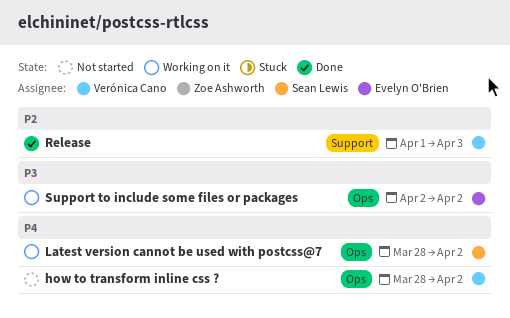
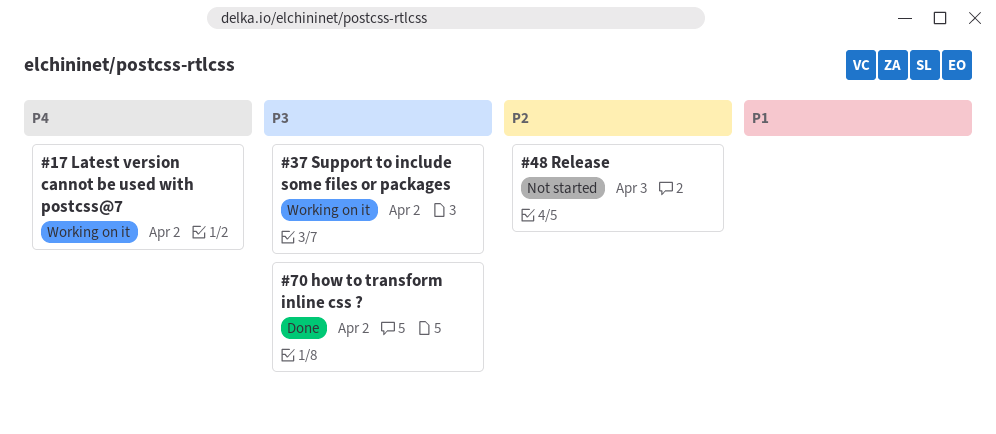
how to transform inline css ?, status: Not started -> Done
how to transform inline css ?, priority: P4 -> P3
Release, status: Done -> Not started

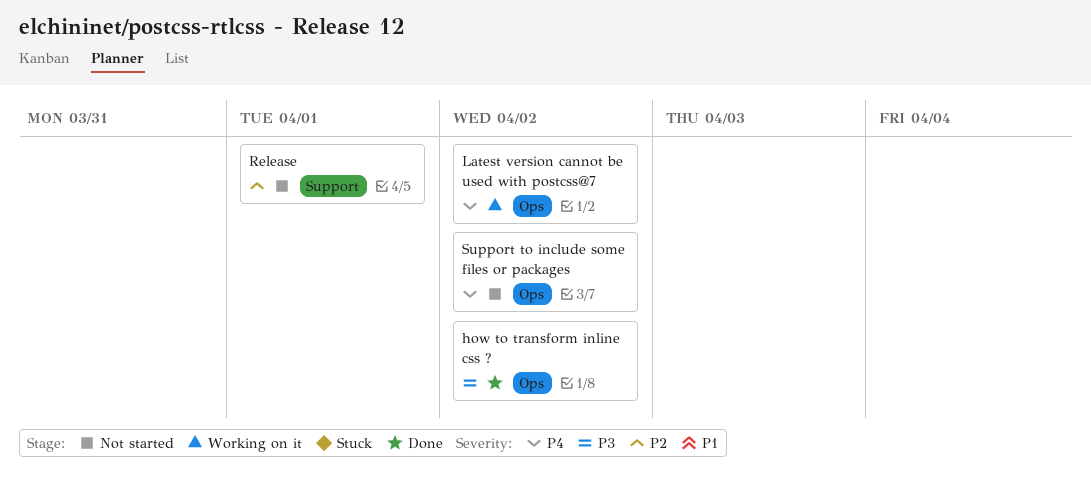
Release, due: Apr 3 -> Apr 1
Support to include some files or packages, status: Working on it -> Not started
Support to include some files or packages, priority: P3 -> P4

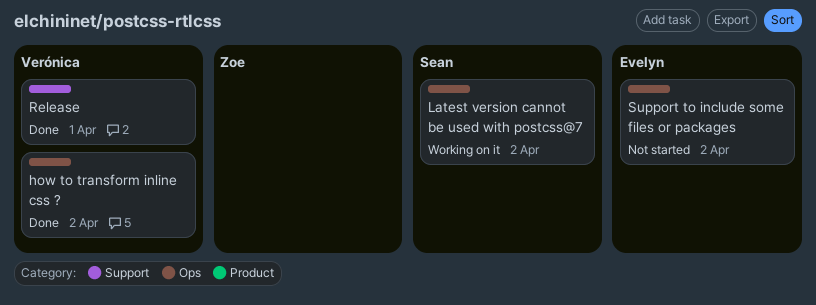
Release, status: Not started -> Done

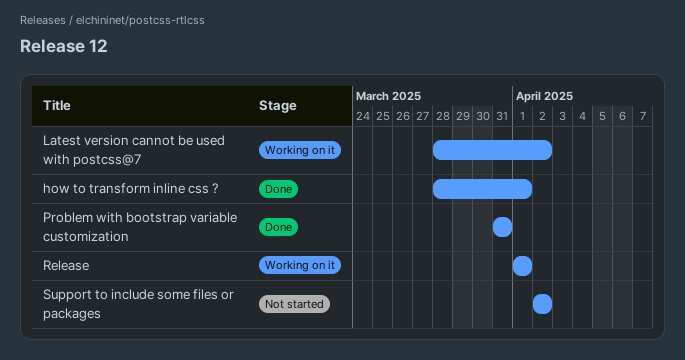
how to transform inline css ?, due: Apr 2 -> Apr 1
Problem with bootstrap variable customization: none -> present
Release, status: Done -> Working on it

